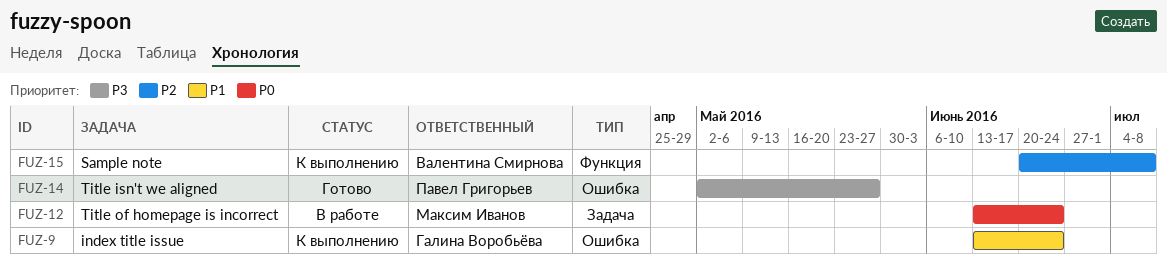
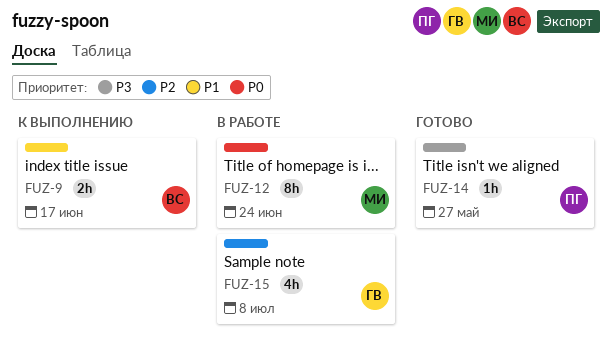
FUZ-9, owner: Галина Воробьёва -> Валентина Смирнова
FUZ-9, due: Jun 24 -> Jun 17
FUZ-15, status: К выполнению -> В работе
FUZ-15, owner: Валентина Смирнова -> Галина Воробьёва

